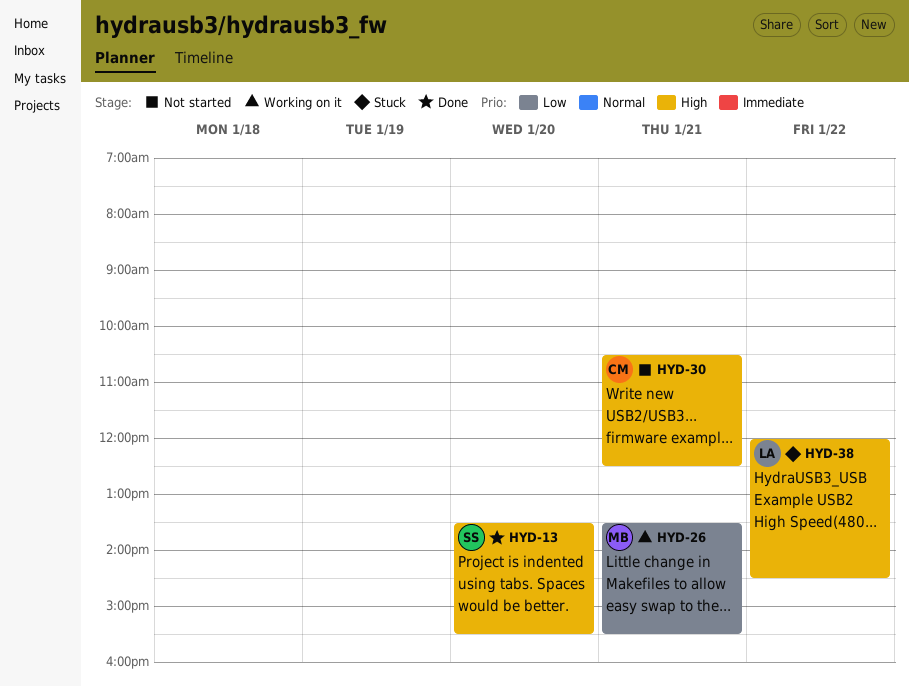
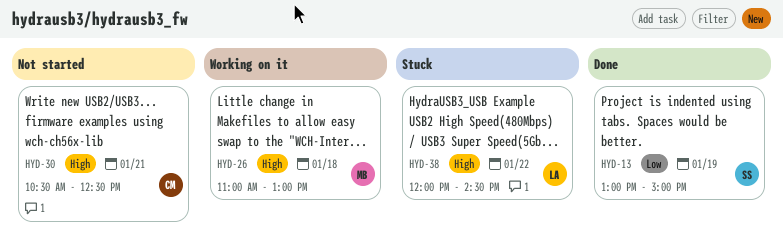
HYD-13, priority: High -> Low
HYD-13, day: Jan 20 -> Jan 19
HYD-13, begins: 13:30 -> 13:00
HYD-13, ends: 15:30 -> 15:00
HYD-26, priority: Low -> High
HYD-26, day: Jan 21 -> Jan 18
HYD-26, begins: 13:30 -> 11:00
HYD-26, ends: 15:30 -> 13:00

